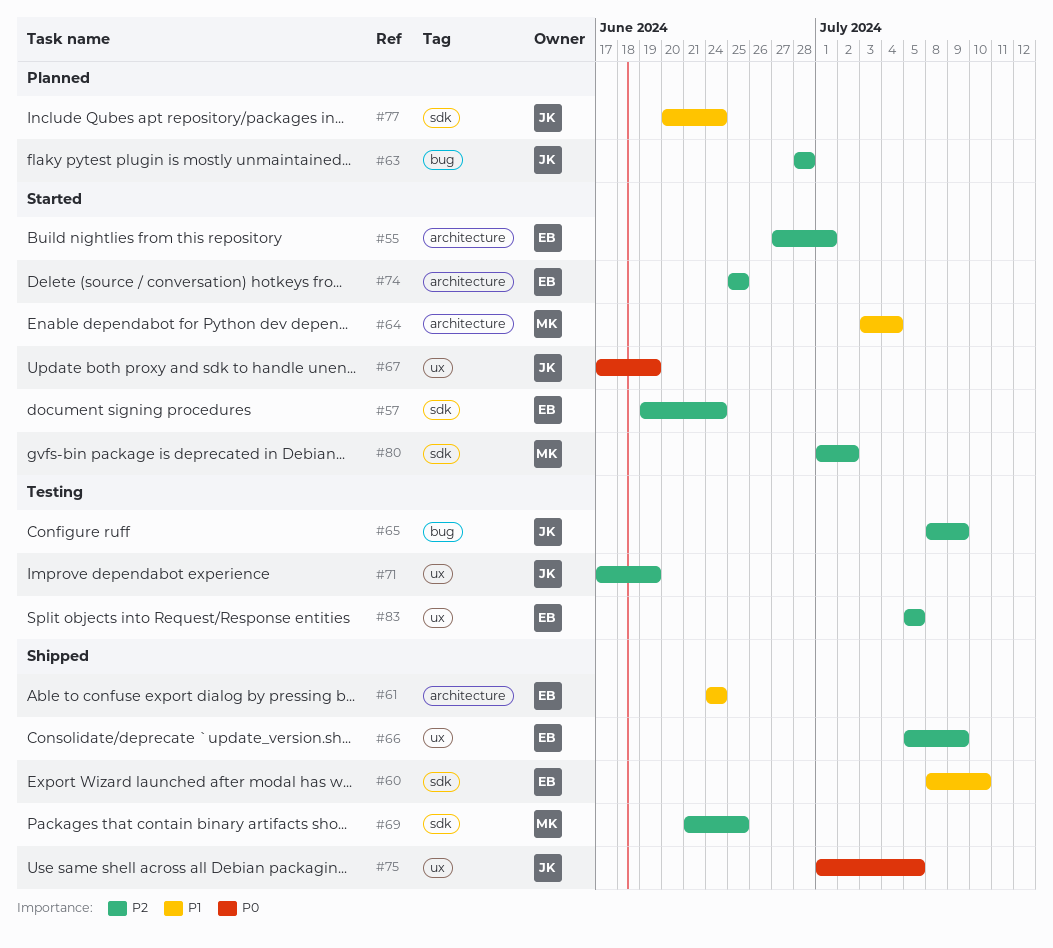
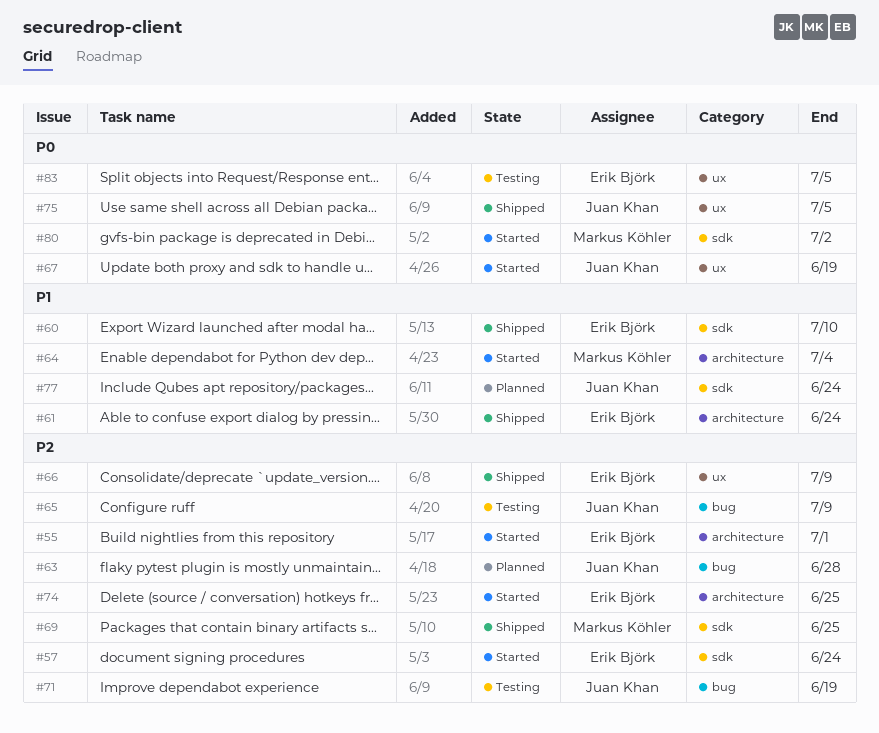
#71, label: ux -> bug
#80, priority: P2 -> P0
#83, priority: P2 -> P0

